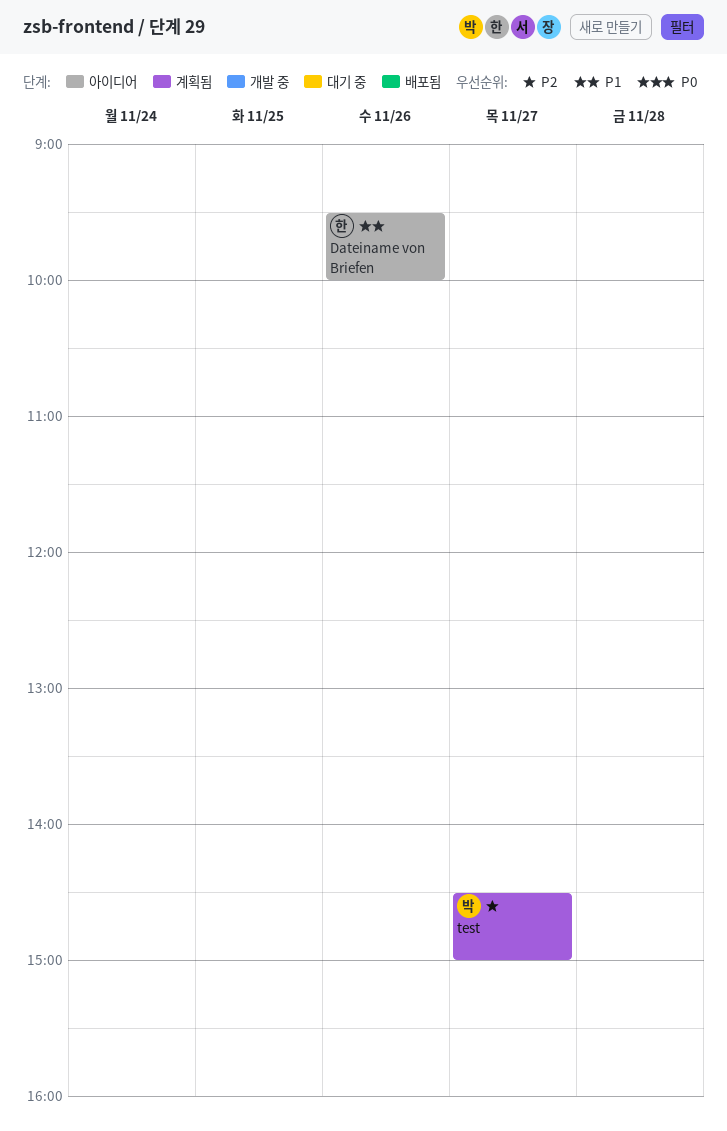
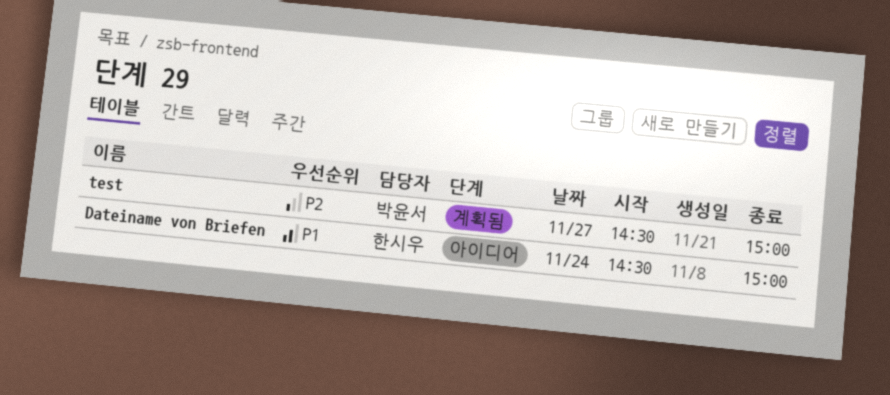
Dateiname von Briefen, day: Nov 26 -> Nov 24
Dateiname von Briefen, begins: 09:30 -> 14:30
Dateiname von Briefen, ends: 10:00 -> 15:00

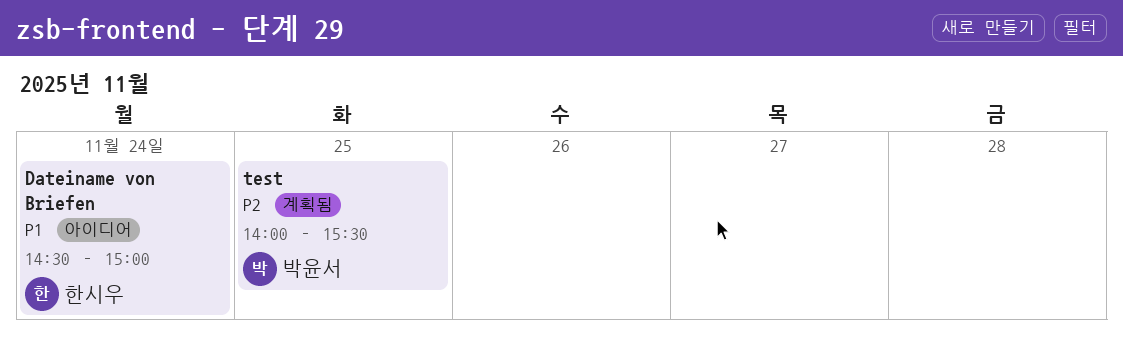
test, day: Nov 27 -> Nov 25
test, begins: 14:30 -> 14:00
test, ends: 15:00 -> 15:30

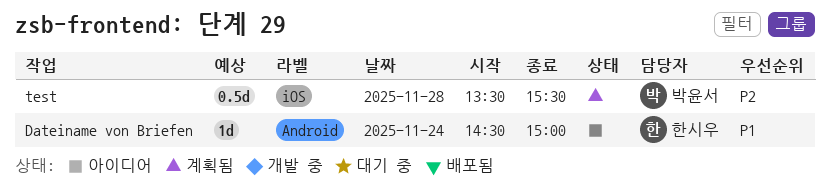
test, day: Nov 25 -> Nov 28
test, begins: 14:00 -> 13:30

